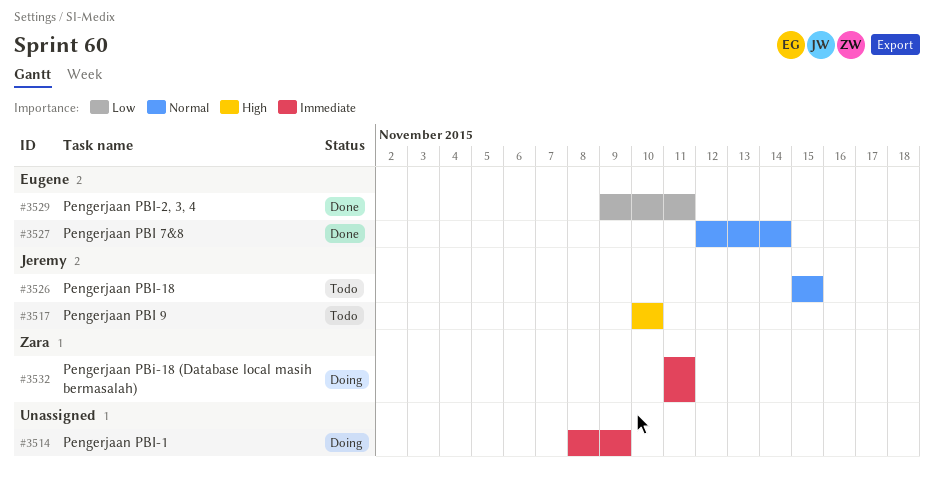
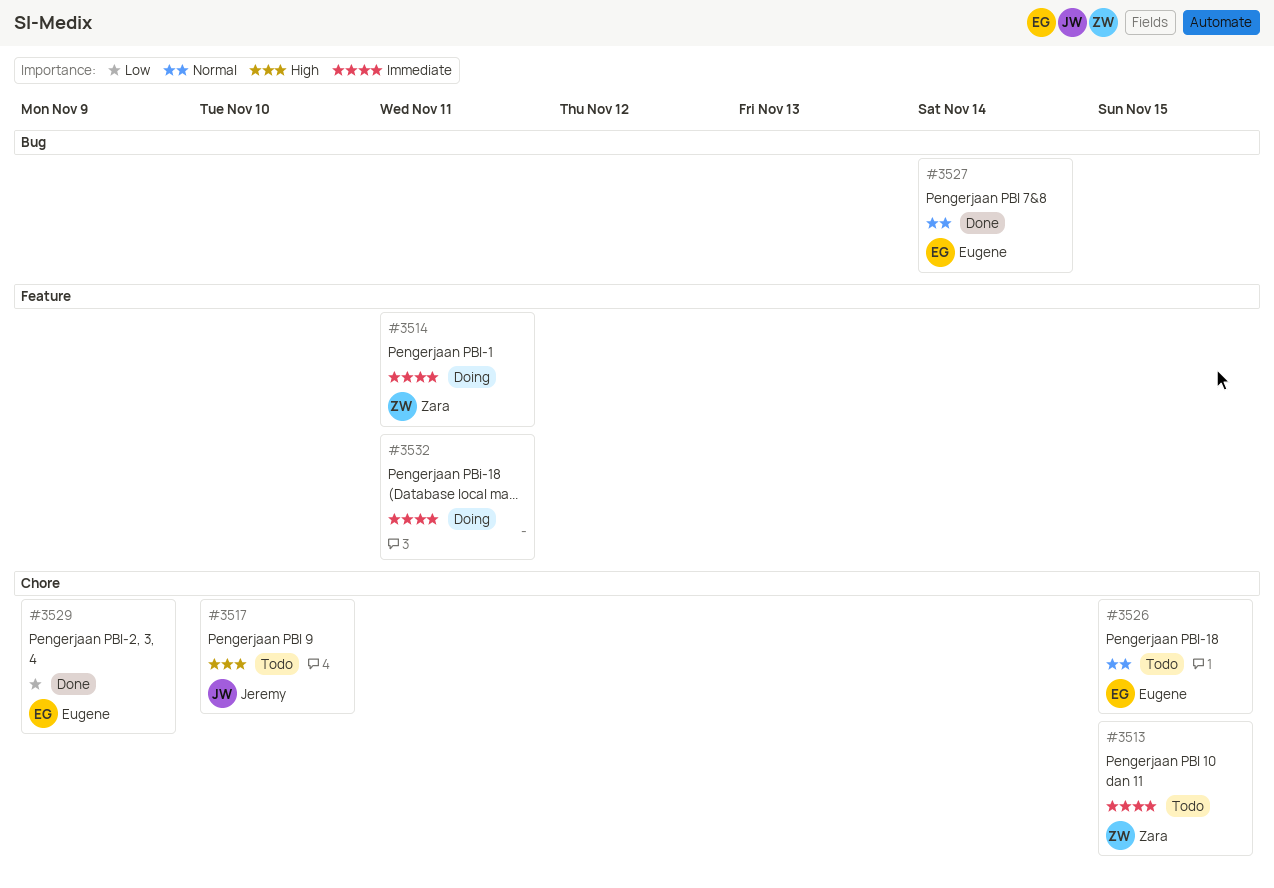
#3513: none -> present
#3514, owner: none -> Zara
#3514, due: Nov 9 -> Nov 11
#3526, owner: Jeremy -> Eugene
#3529, due: Nov 11 -> Nov 9
#3532, owner: Zara -> none

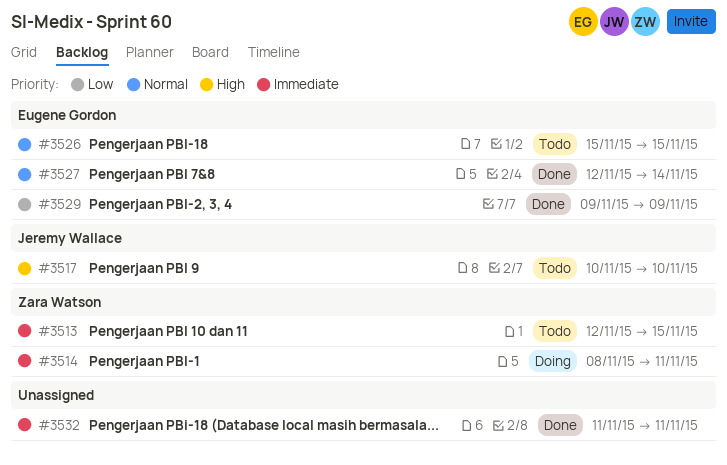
#3532, status: Doing -> Done

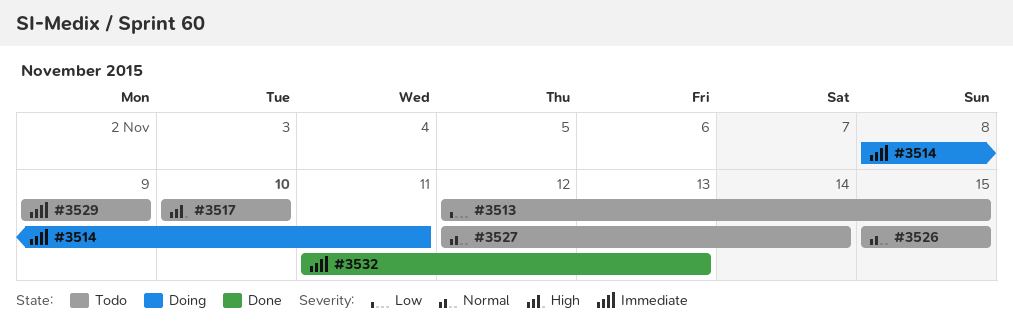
#3513, priority: Immediate -> Low
#3527, status: Done -> Todo
#3529, status: Done -> Todo
#3529, priority: Low -> Immediate
#3532, due: Nov 11 -> Nov 13

